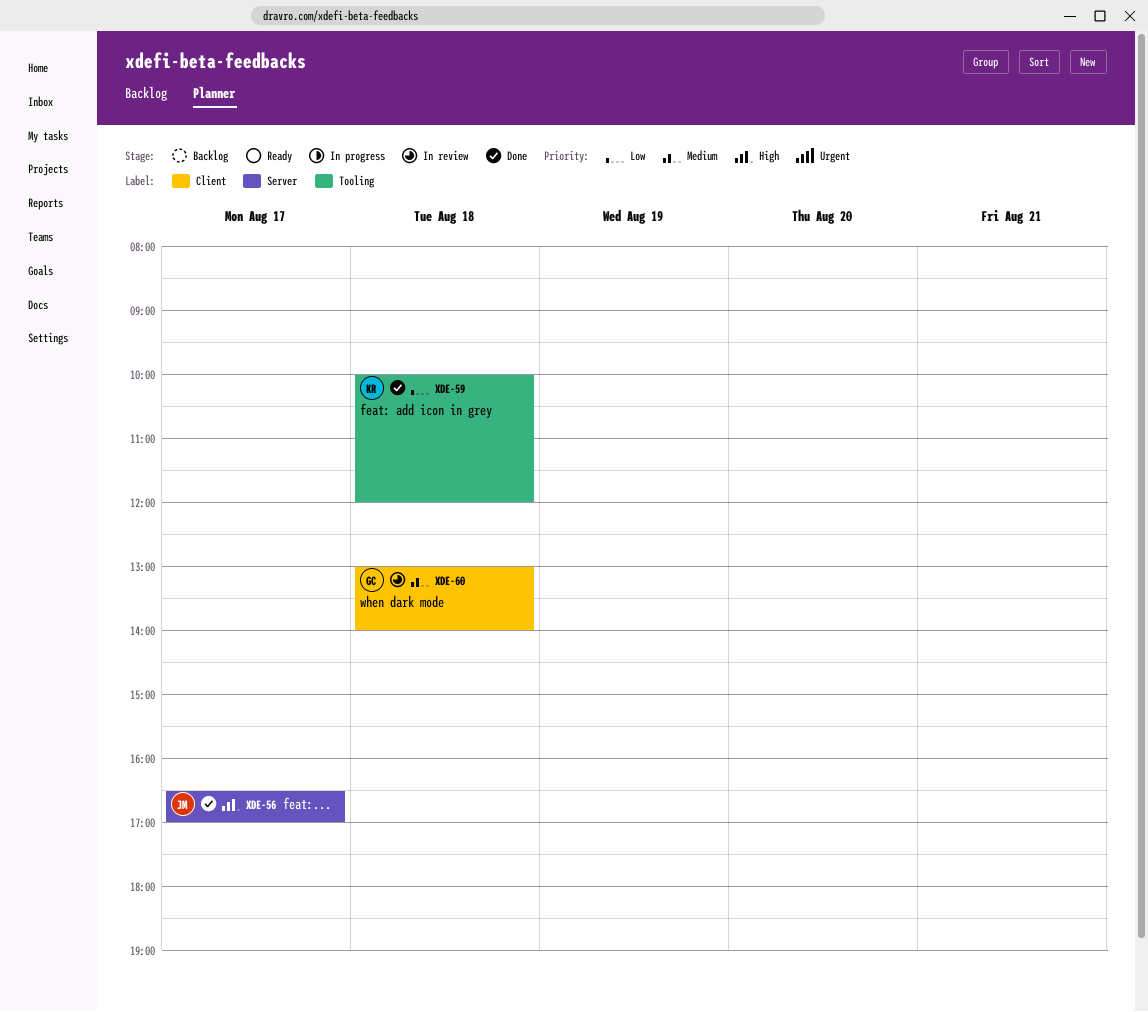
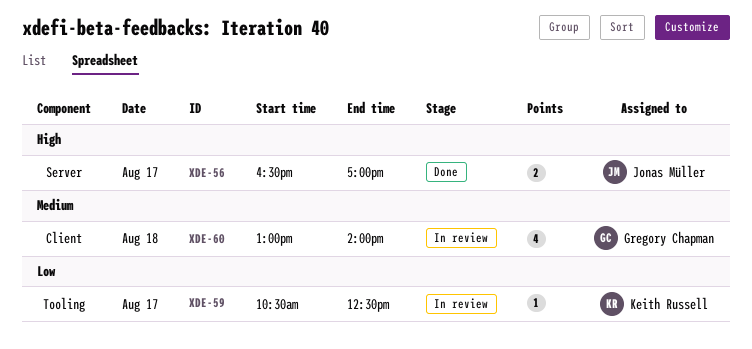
XDE-59, status: Done -> In review
XDE-59, day: Aug 18 -> Aug 17
XDE-59, begins: 10:00 -> 10:30
XDE-59, ends: 12:00 -> 12:30

